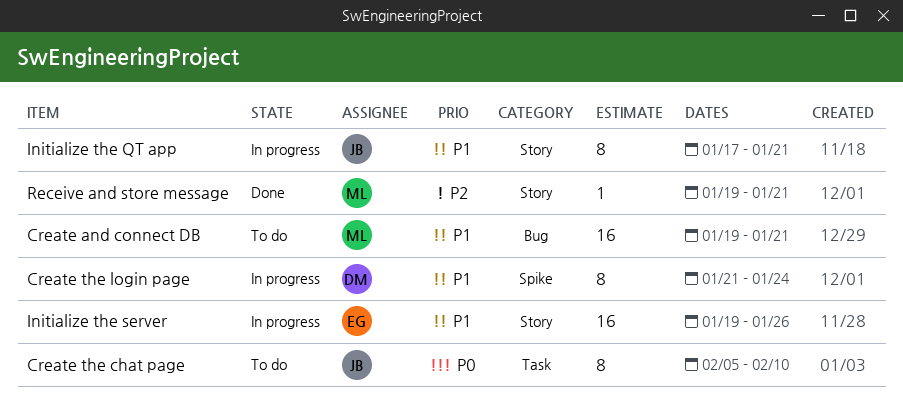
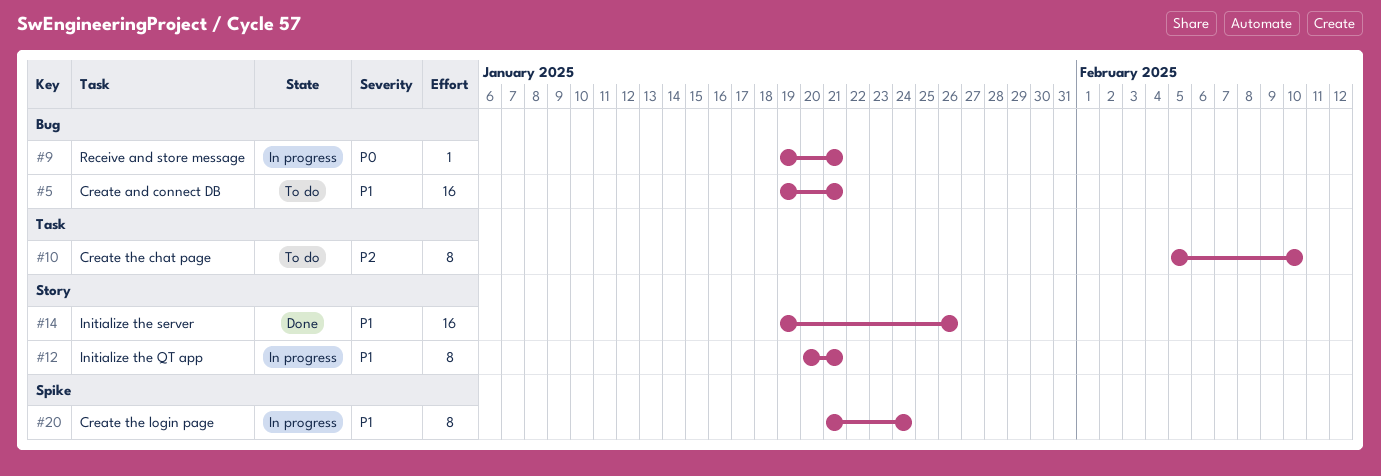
Create the chat page, priority: P0 -> P2
Initialize the QT app, start: Jan 17 -> Jan 20
Initialize the server, status: In progress -> Done
Receive and store message, status: Done -> In progress
Receive and store message, priority: P2 -> P0
Receive and store message, label: Story -> Bug

